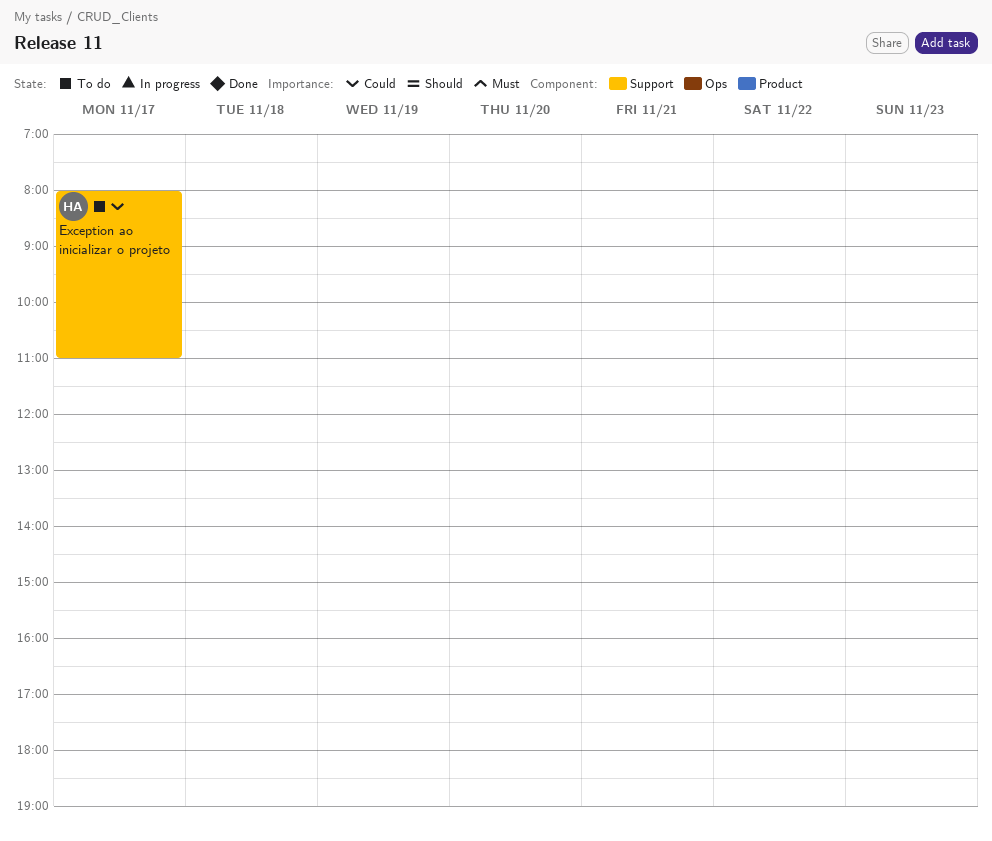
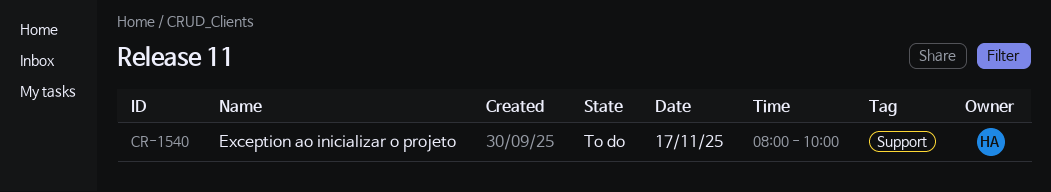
Exception ao inicializar o projeto, ends: 11:00 -> 10:00

